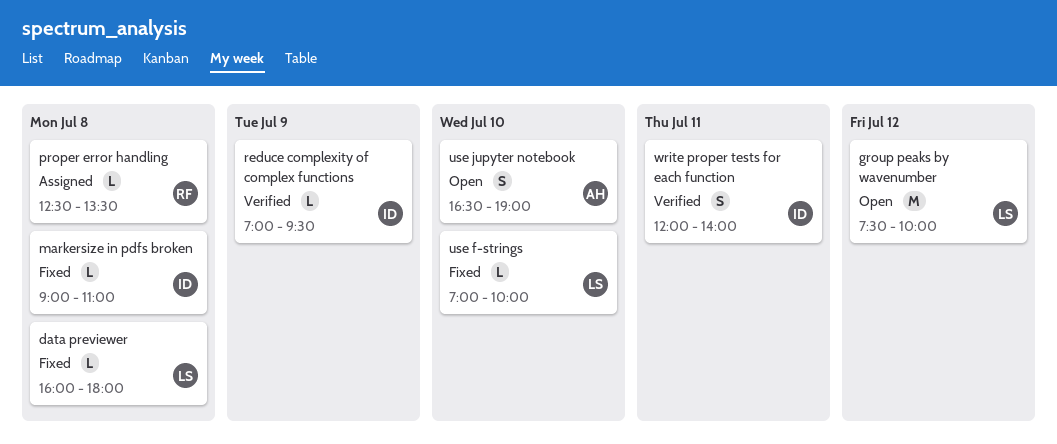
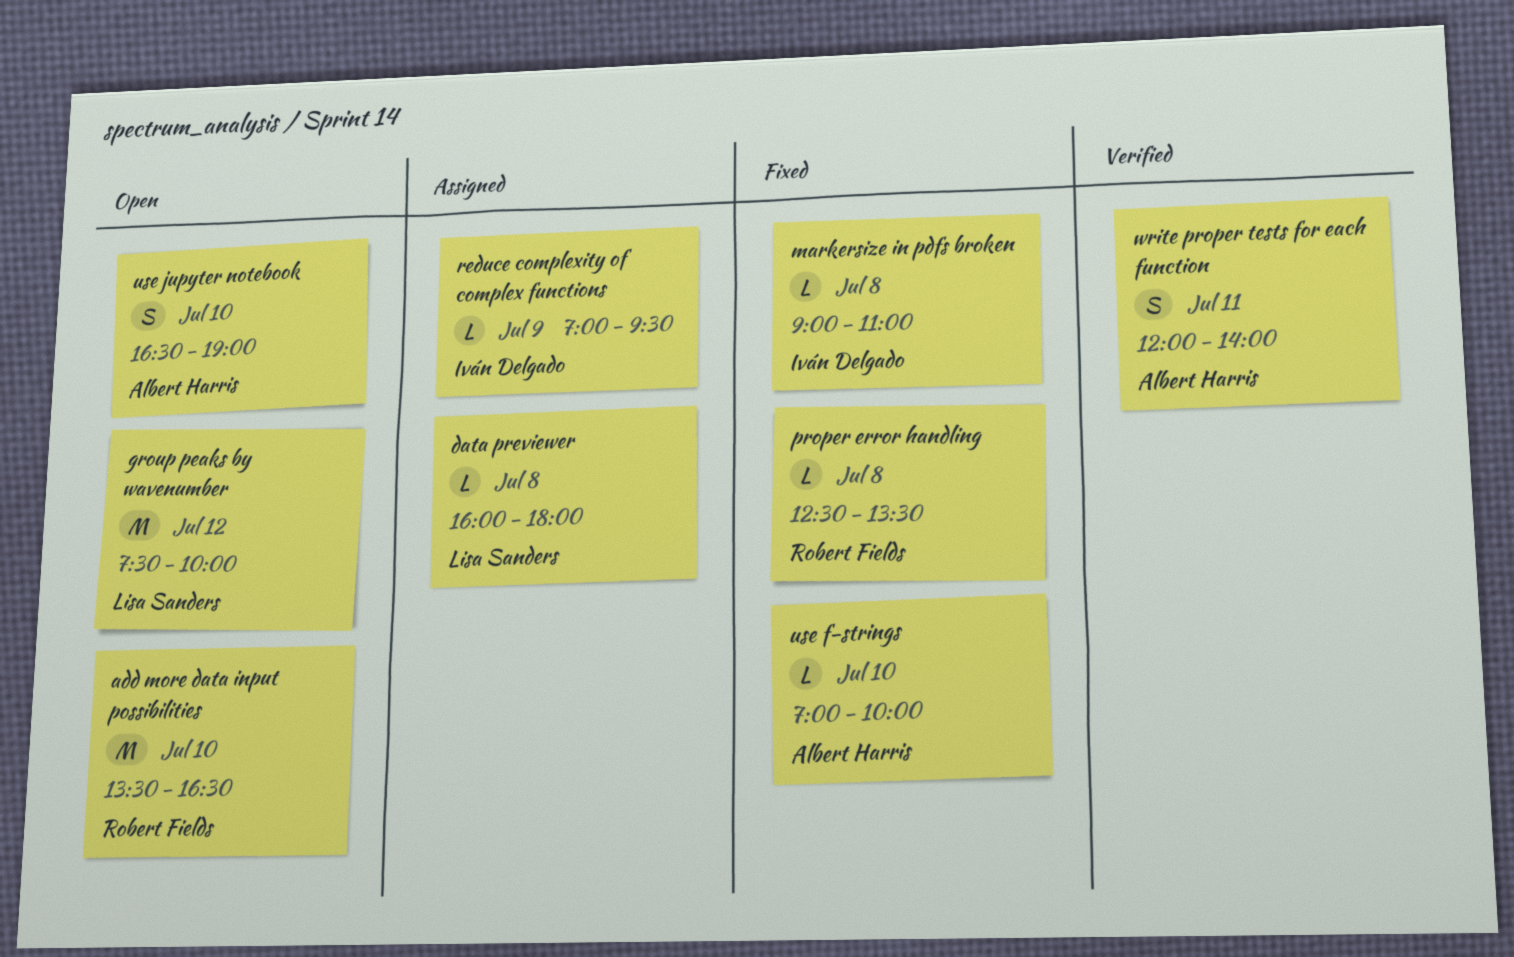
add more data input possibilities: none -> present
data previewer, status: Fixed -> Assigned
proper error handling, status: Assigned -> Fixed
reduce complexity of complex functions, status: Verified -> Assigned
use f-strings, owner: Lisa Sanders -> Albert Harris
write proper tests for each function, owner: Iván Delgado -> Albert Harris

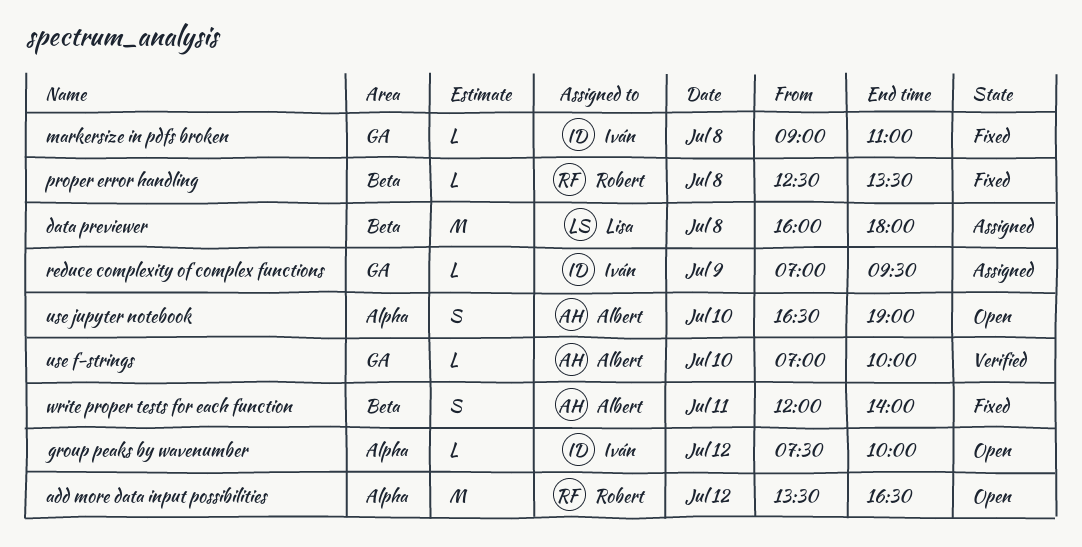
add more data input possibilities, day: Jul 10 -> Jul 12
data previewer, estimate: L -> M
group peaks by wavenumber, owner: Lisa Sanders -> Iván Delgado
group peaks by wavenumber, estimate: M -> L
use f-strings, status: Fixed -> Verified
write proper tests for each function, status: Verified -> Fixed

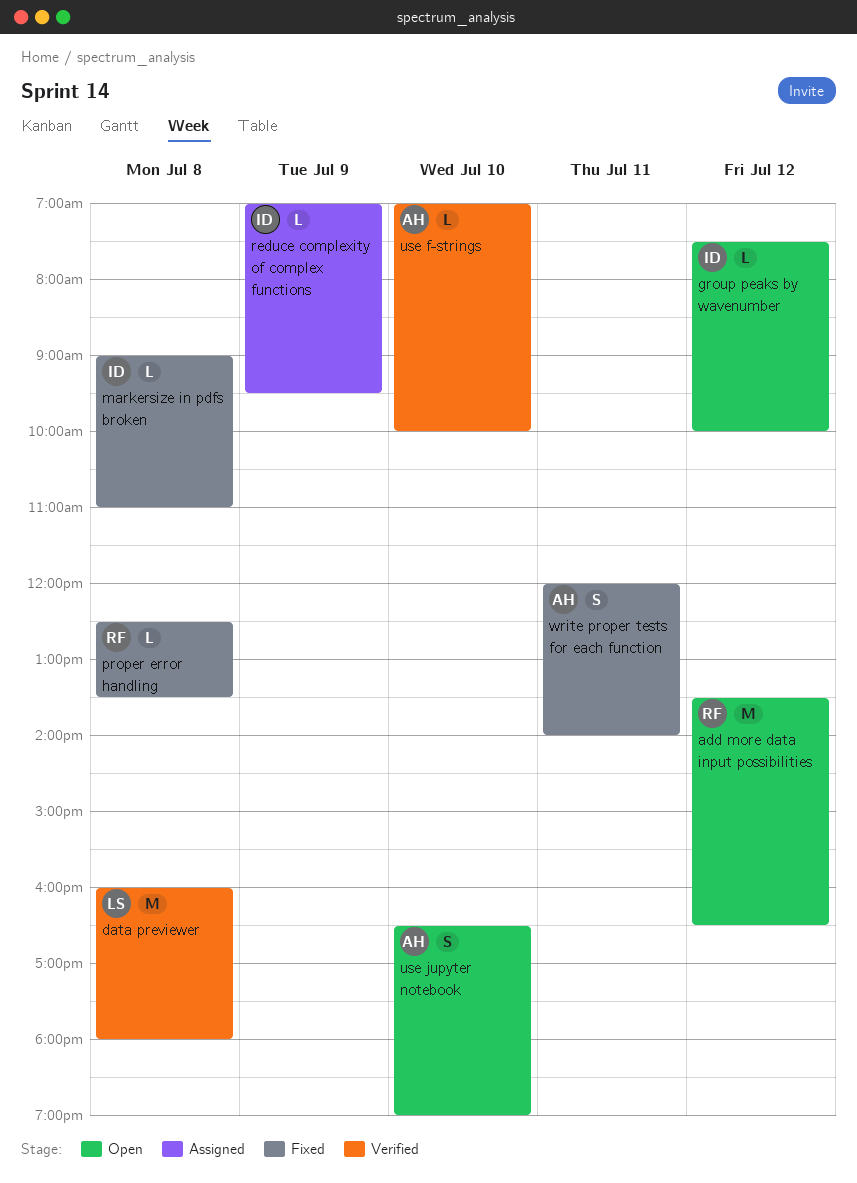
data previewer, status: Assigned -> Verified

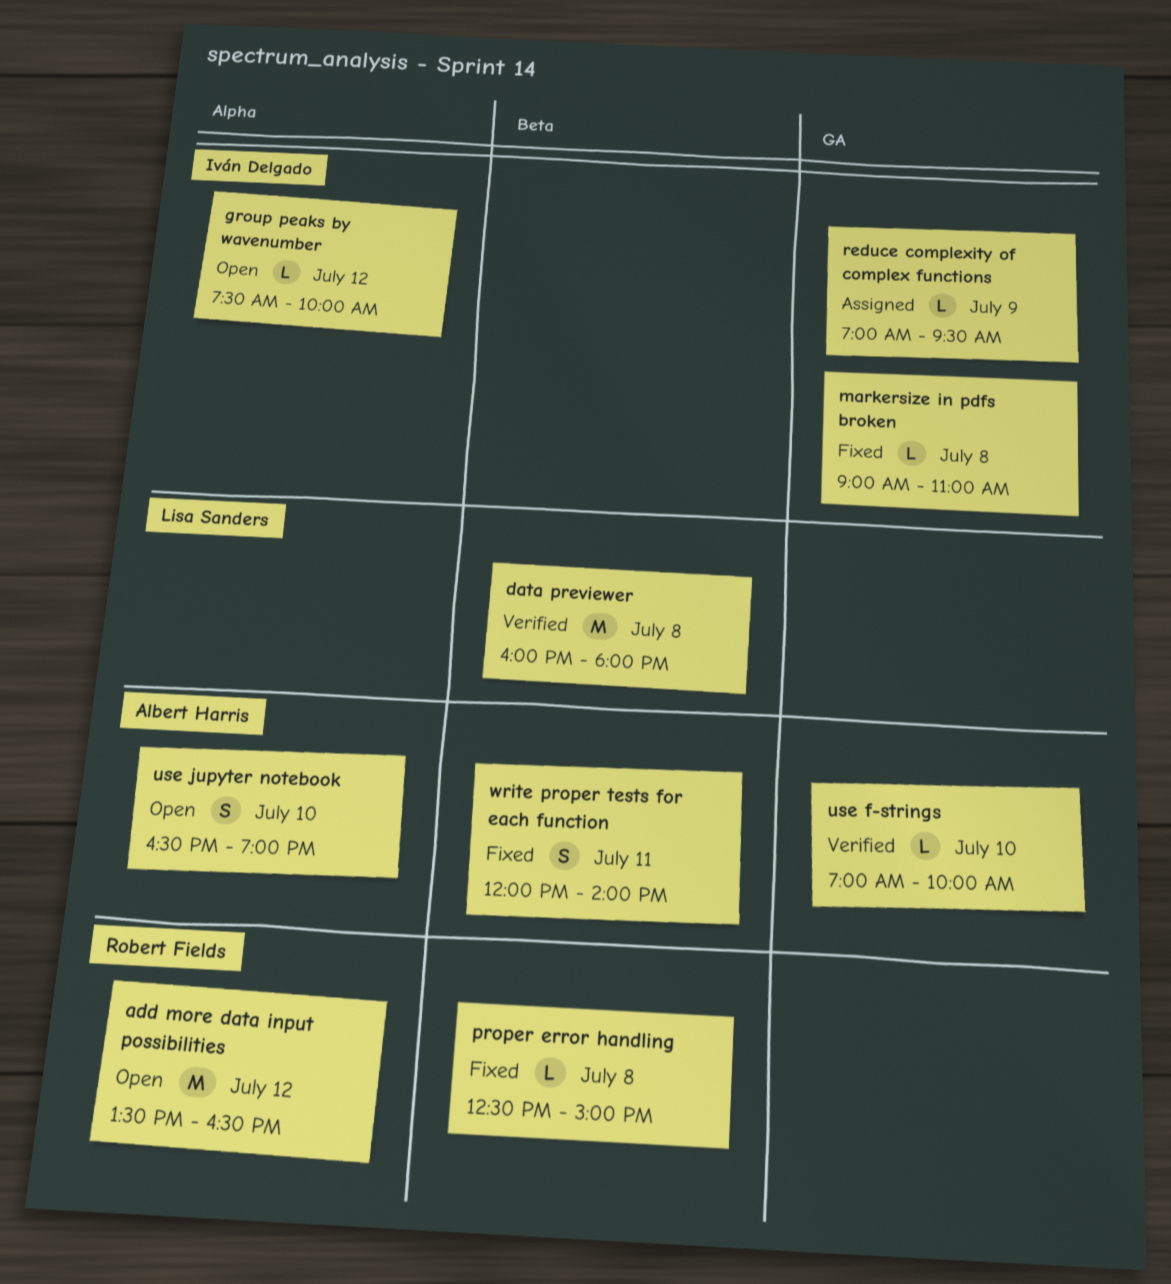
proper error handling, ends: 13:30 -> 15:00

